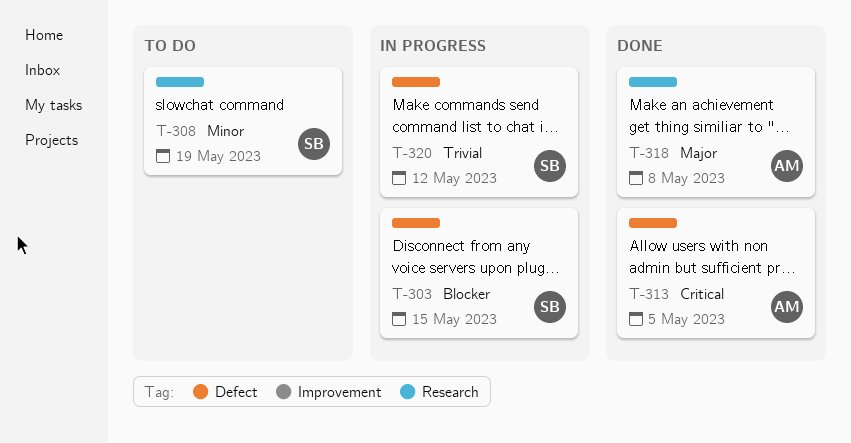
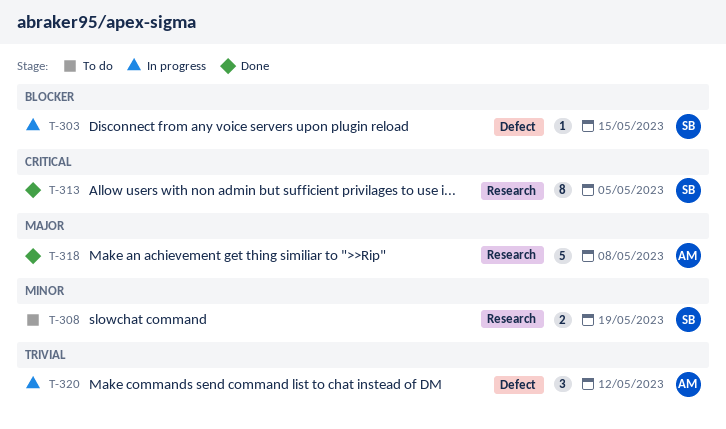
T-313, owner: AM -> SB
T-313, label: Defect -> Research
T-320, owner: SB -> AM

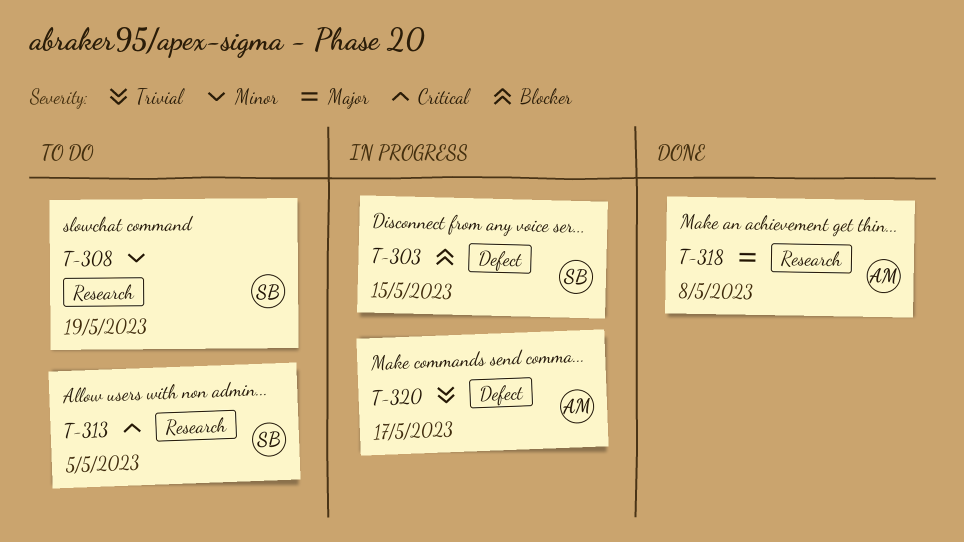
T-313, status: Done -> To do
T-320, due: May 12 -> May 17

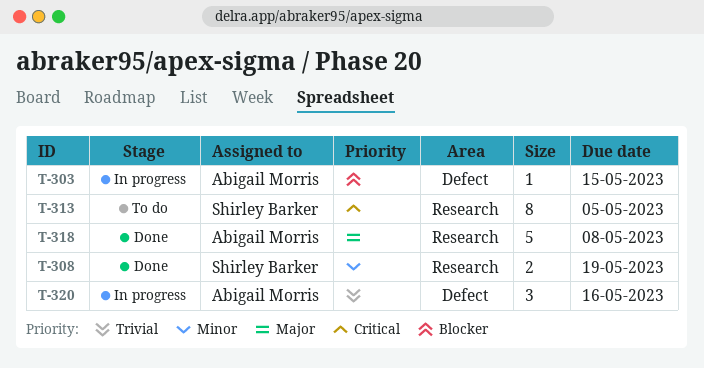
T-303, owner: Shirley Barker -> Abigail Morris
T-308, status: To do -> Done
T-320, due: May 17 -> May 16

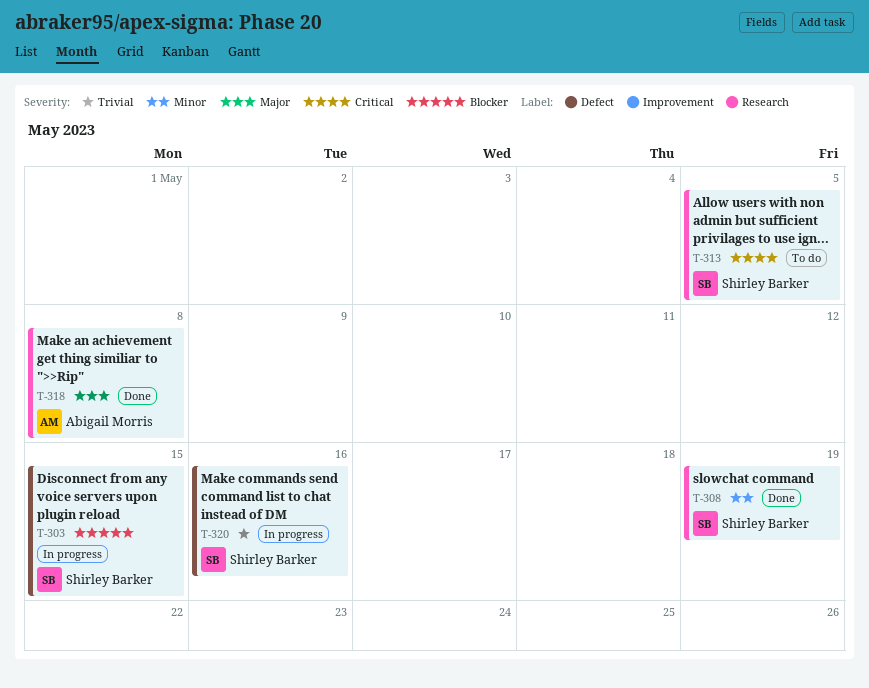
T-303, owner: Abigail Morris -> Shirley Barker
T-320, owner: Abigail Morris -> Shirley Barker

